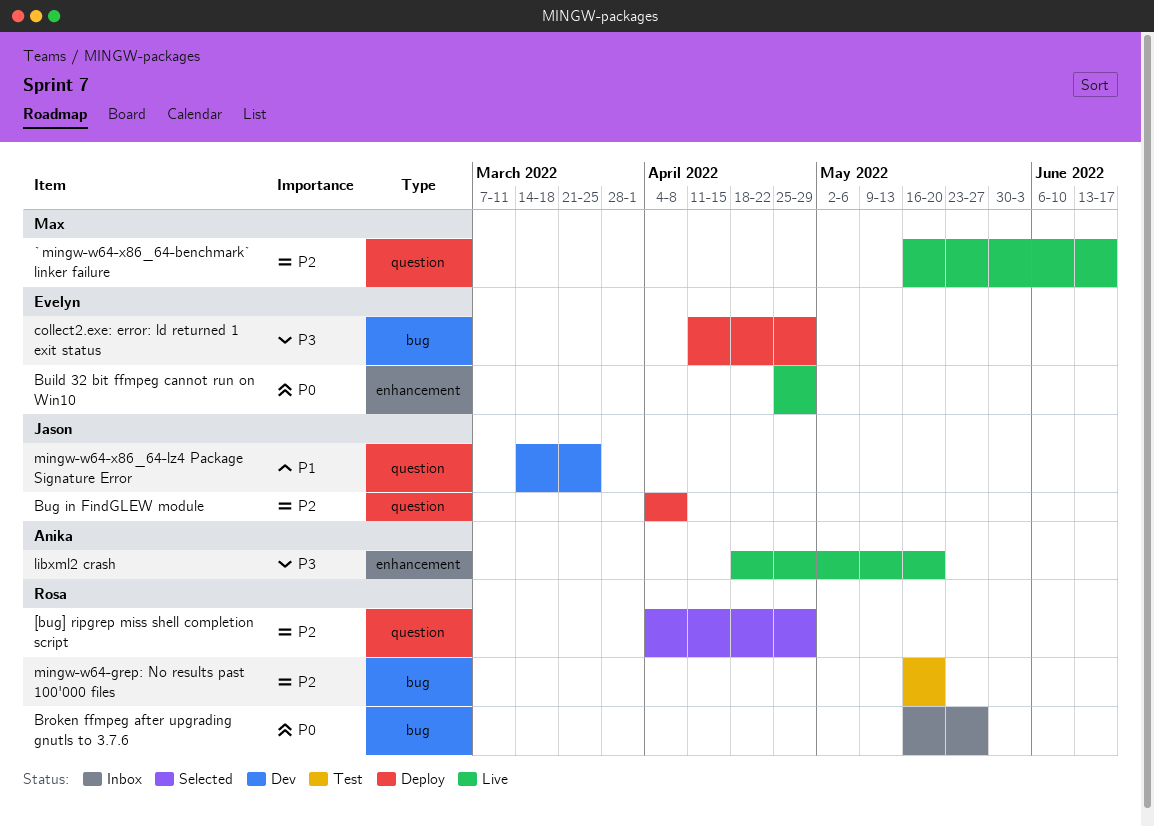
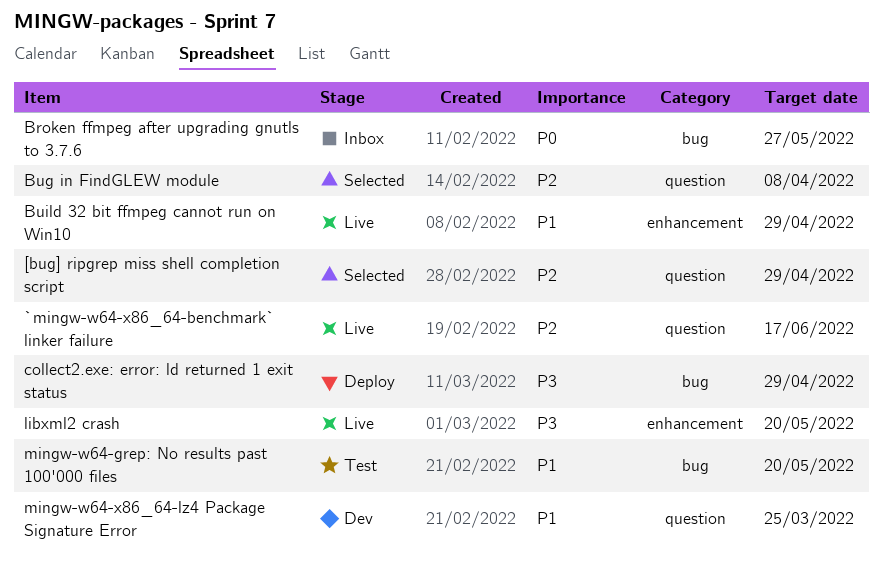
Bug in FindGLEW module, status: Deploy -> Selected
Build 32 bit ffmpeg cannot run on Win10, priority: P0 -> P1
mingw-w64-grep: No results past 100'000 files, priority: P2 -> P1

